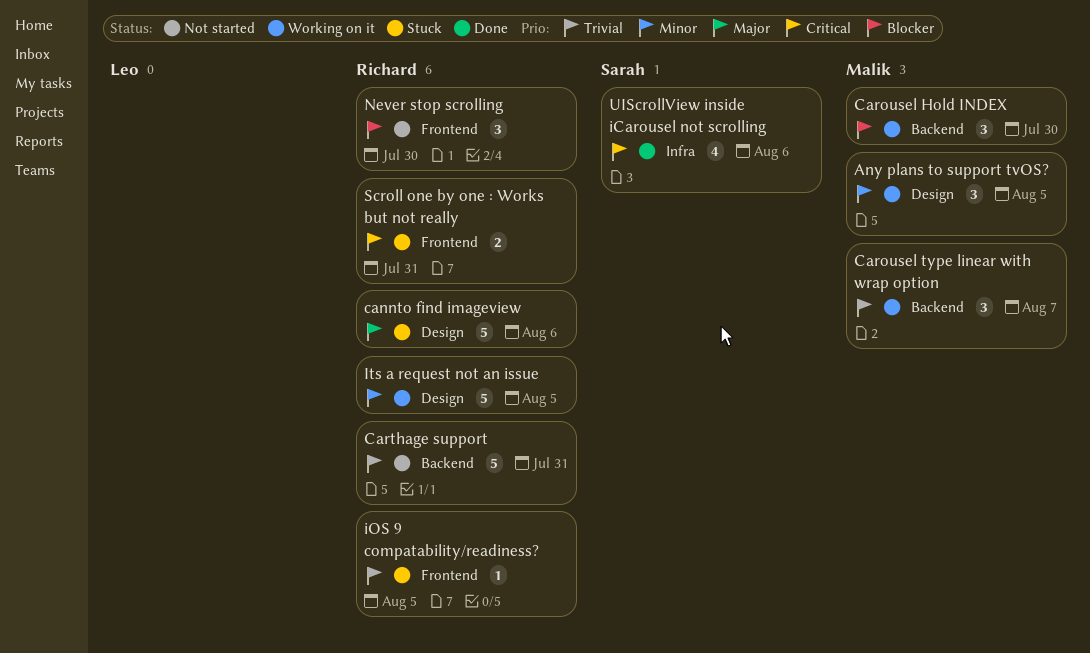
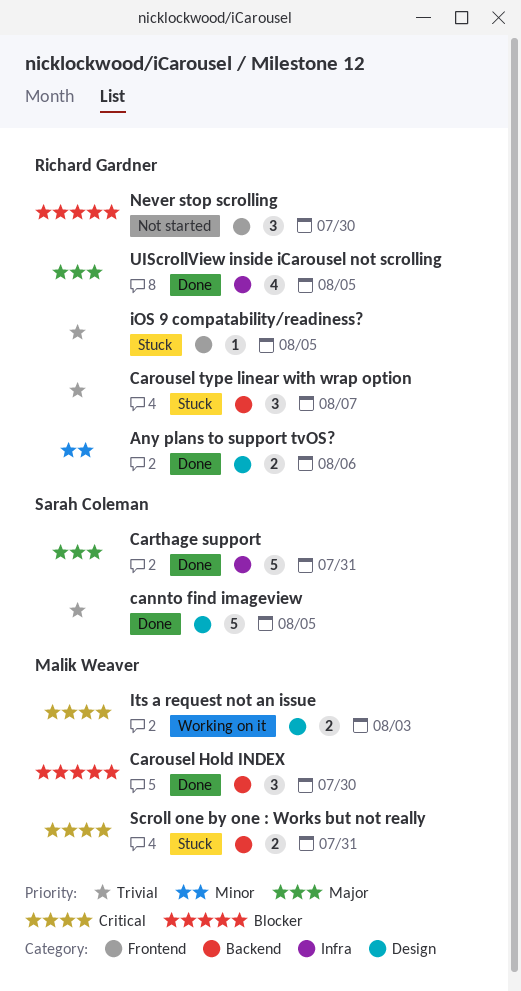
Any plans to support tvOS?, status: Working on it -> Done
Any plans to support tvOS?, owner: Malik Weaver -> Richard Gardner
Any plans to support tvOS?, estimate: 3 -> 2
Any plans to support tvOS?, due: Aug 5 -> Aug 6
cannto find imageview, status: Stuck -> Done
cannto find imageview, owner: Richard Gardner -> Sarah Coleman
cannto find imageview, priority: Major -> Trivial
cannto find imageview, due: Aug 6 -> Aug 5
Carousel Hold INDEX, status: Working on it -> Done
Carousel type linear with wrap option, status: Working on it -> Stuck
Carousel type linear with wrap option, owner: Malik Weaver -> Richard Gardner
Carthage support, status: Not started -> Done
Carthage support, owner: Richard Gardner -> Sarah Coleman
Carthage support, priority: Trivial -> Major
Carthage support, label: Backend -> Infra
Its a request not an issue, owner: Richard Gardner -> Malik Weaver
Its a request not an issue, priority: Minor -> Critical
Its a request not an issue, estimate: 5 -> 2
Its a request not an issue, due: Aug 5 -> Aug 3
Scroll one by one : Works but not really, owner: Richard Gardner -> Malik Weaver
Scroll one by one : Works but not really, label: Frontend -> Backend
UIScrollView inside iCarousel not scrolling, owner: Sarah Coleman -> Richard Gardner
UIScrollView inside iCarousel not scrolling, priority: Critical -> Major
UIScrollView inside iCarousel not scrolling, due: Aug 6 -> Aug 5

